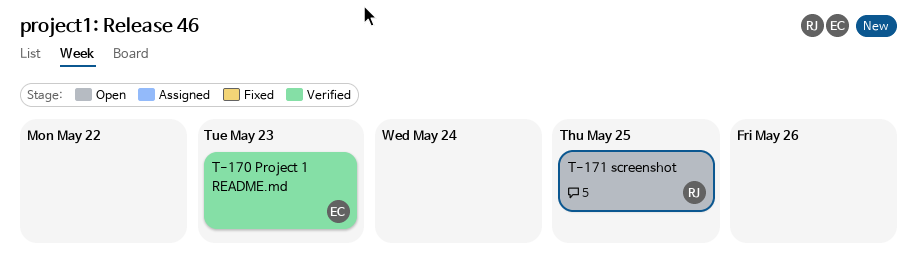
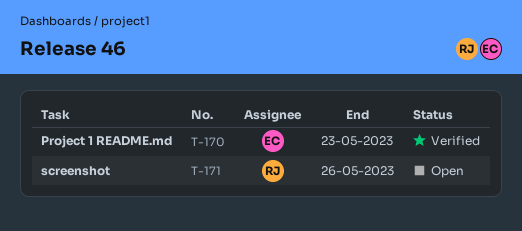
T-171, due: May 25 -> May 26

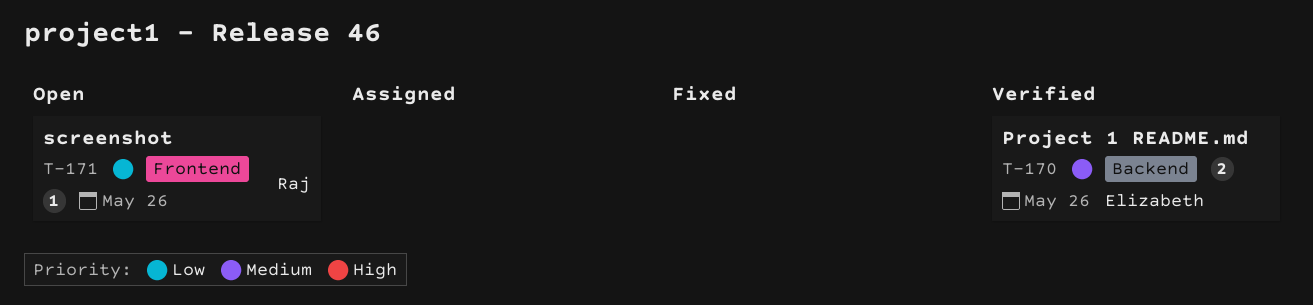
T-170, due: May 23 -> May 26

